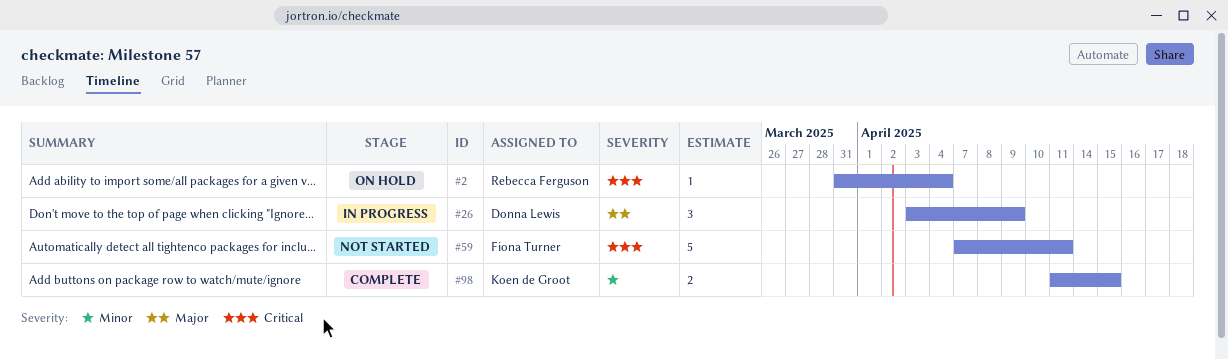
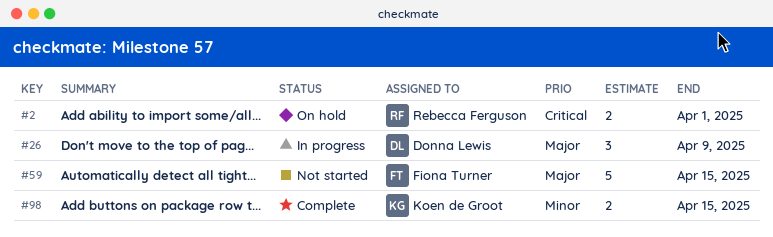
#2, estimate: 1 -> 2
#2, due: Apr 4 -> Apr 1
#59, priority: Critical -> Major
#59, due: Apr 11 -> Apr 15

